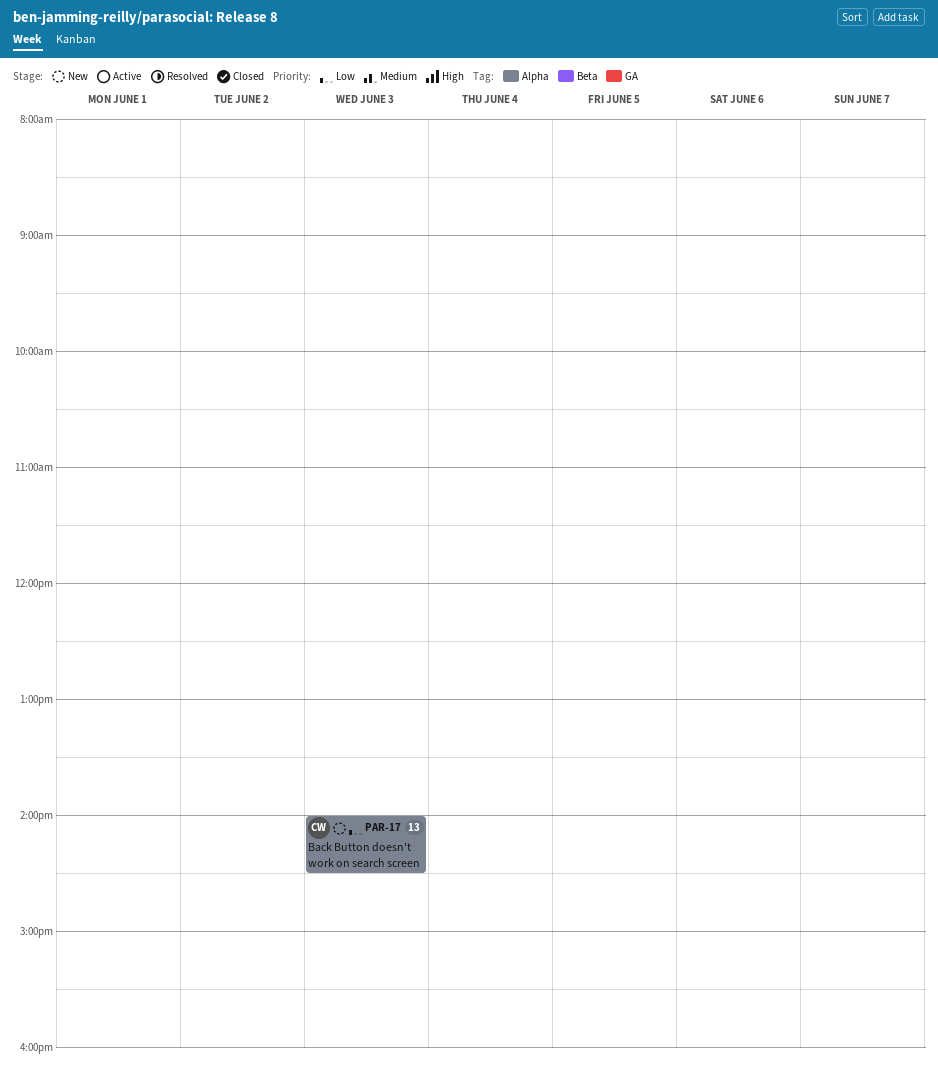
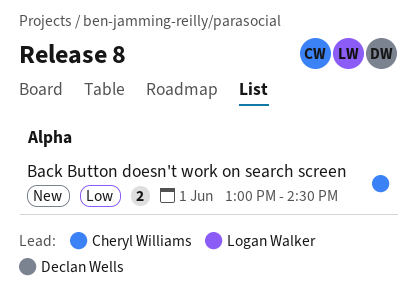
Back Button doesn't work on search screen, estimate: 13 -> 2
Back Button doesn't work on search screen, day: Jun 3 -> Jun 1
Back Button doesn't work on search screen, begins: 14:00 -> 13:00

